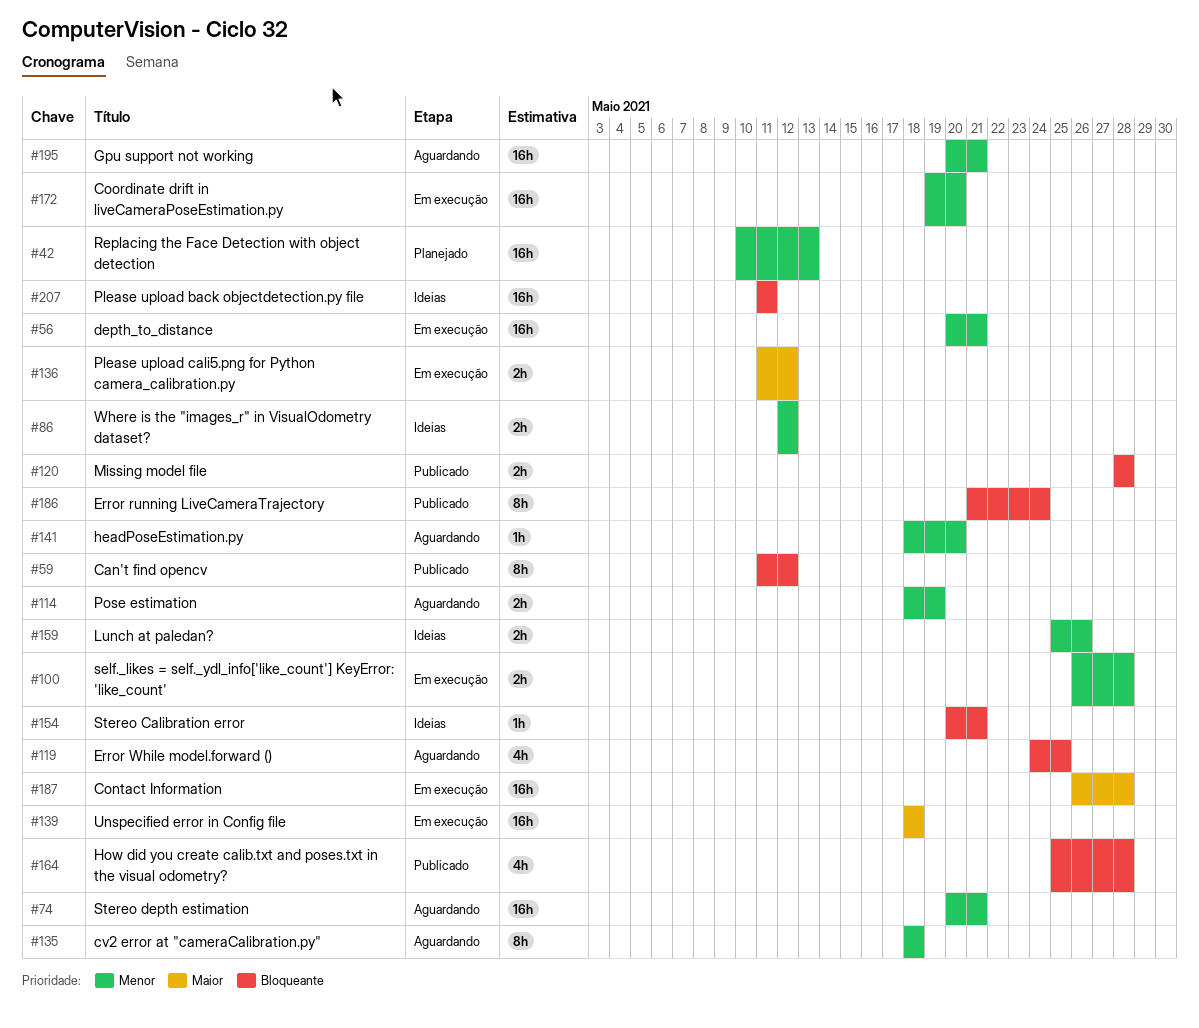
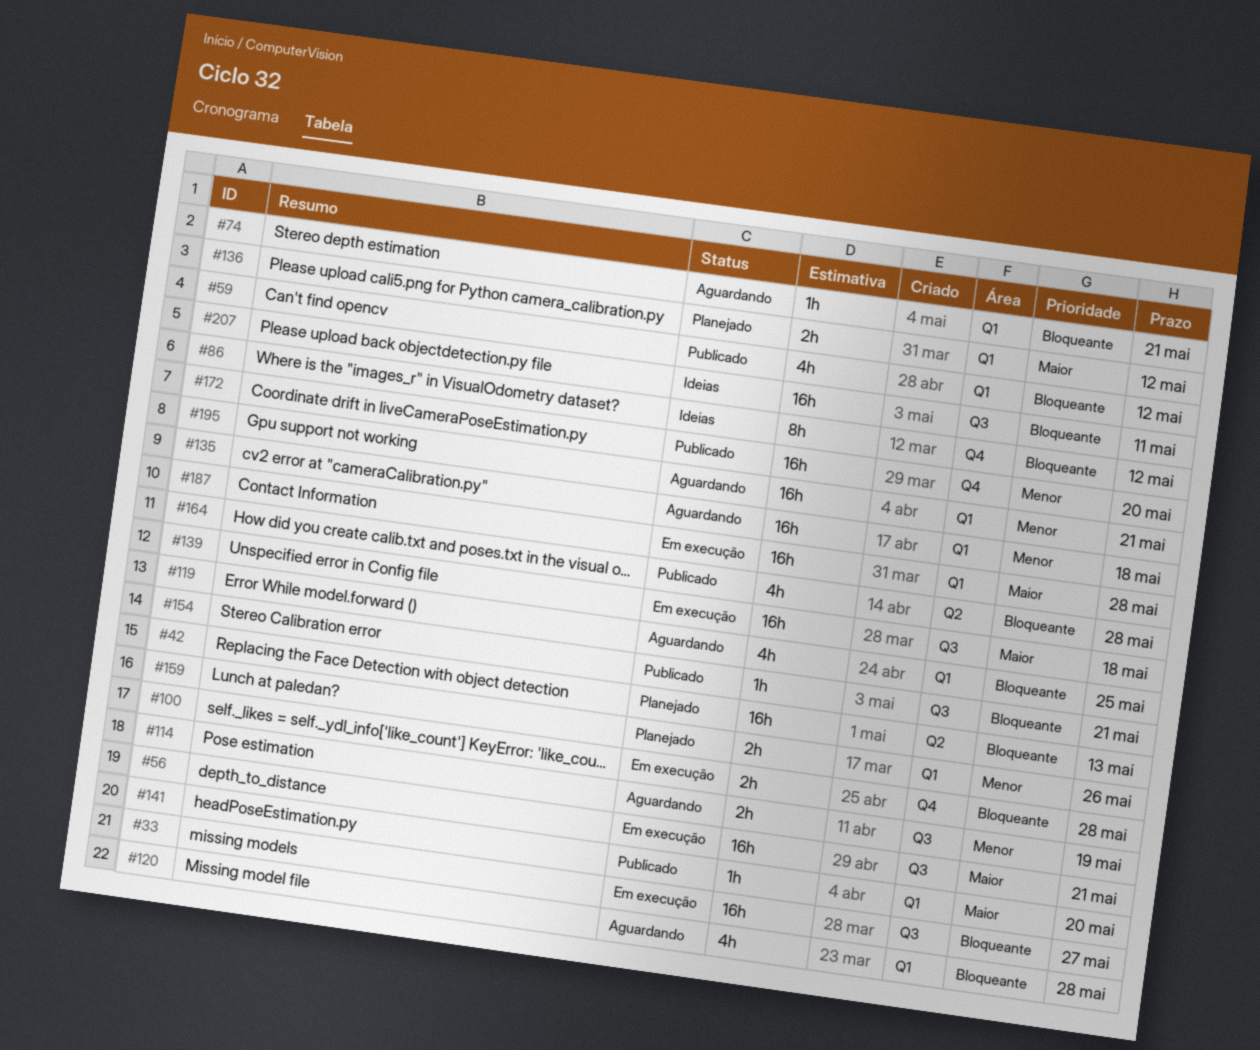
#33: none -> present
#42, priority: Menor -> Bloqueante
#56, priority: Menor -> Maior
#59, estimate: 8h -> 4h
#74, priority: Menor -> Bloqueante
#74, estimate: 16h -> 1h
#86, priority: Menor -> Bloqueante
#86, estimate: 2h -> 8h
#100, priority: Menor -> Bloqueante
#120, status: Publicado -> Aguardando
#120, estimate: 2h -> 4h
#135, estimate: 8h -> 16h
#136, status: Em execução -> Planejado
#141, status: Aguardando -> Publicado
#141, priority: Menor -> Maior
#154, status: Ideias -> Publicado
#159, status: Ideias -> Planejado
#172, status: Em execução -> Publicado
#186: present -> none

